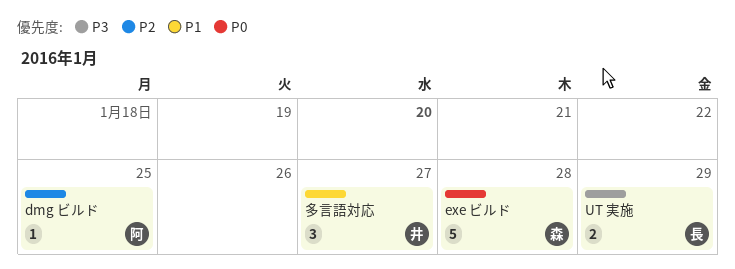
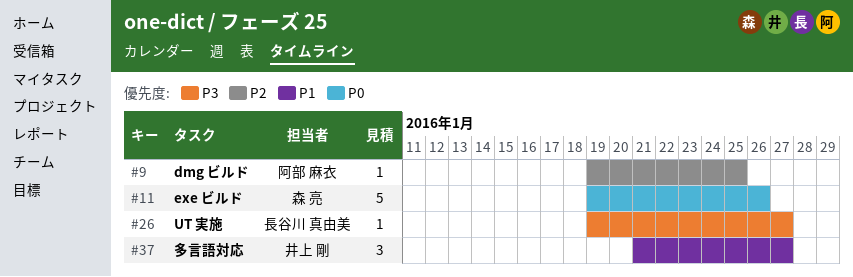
exe ビルド, due: Jan 28 -> Jan 26
UT 実施, estimate: 2 -> 1
UT 実施, due: Jan 29 -> Jan 27

